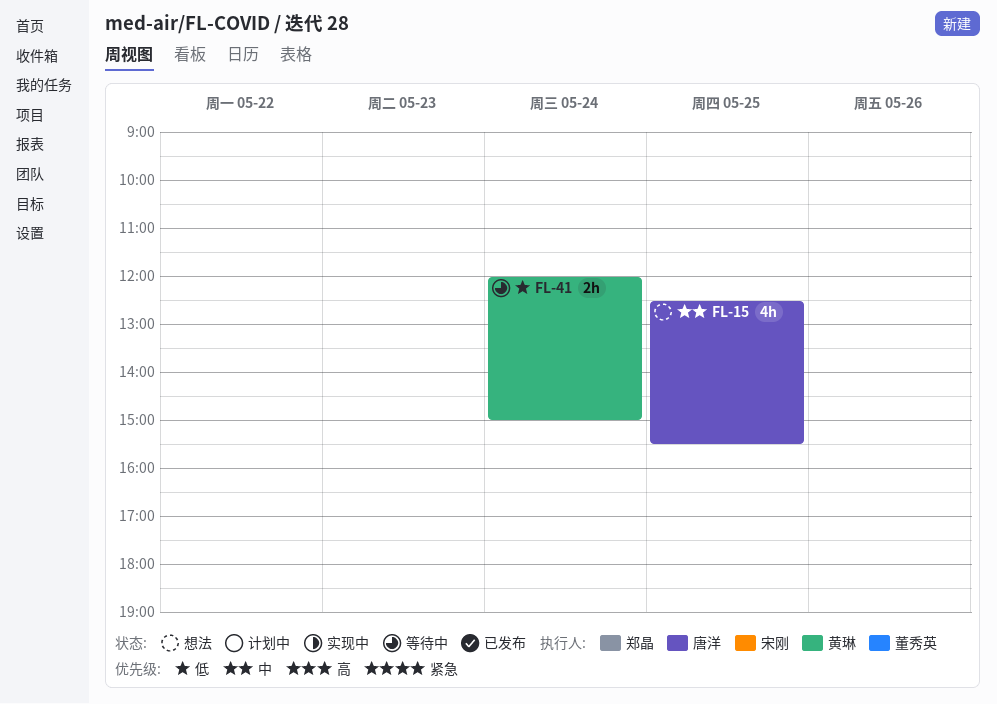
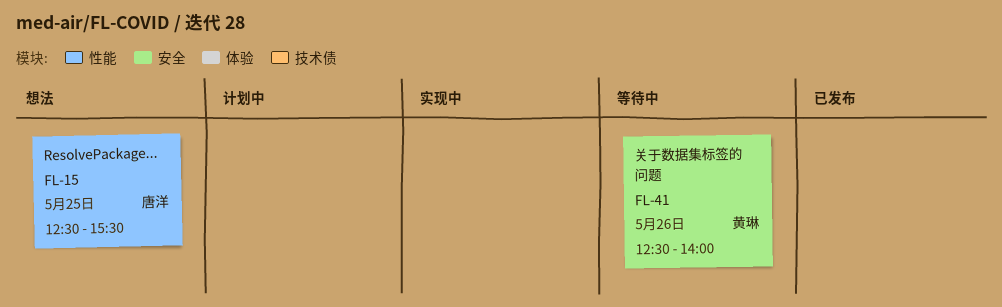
FL-41, day: May 24 -> May 26
FL-41, begins: 12:00 -> 12:30
FL-41, ends: 15:00 -> 14:00

